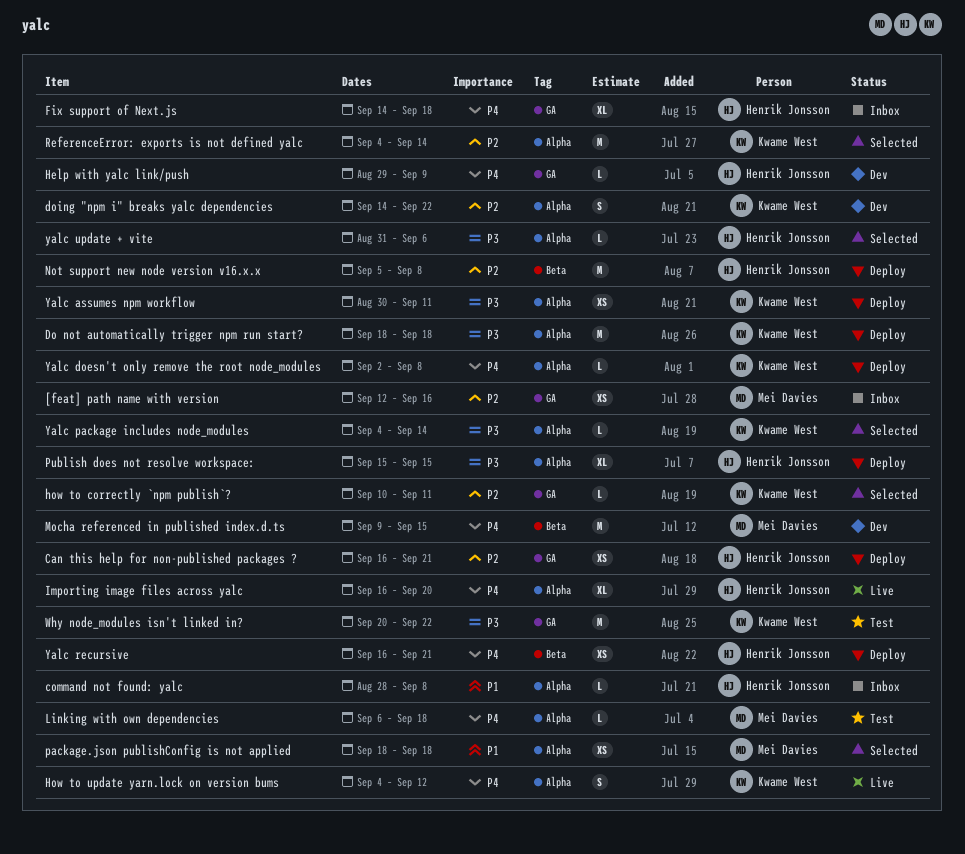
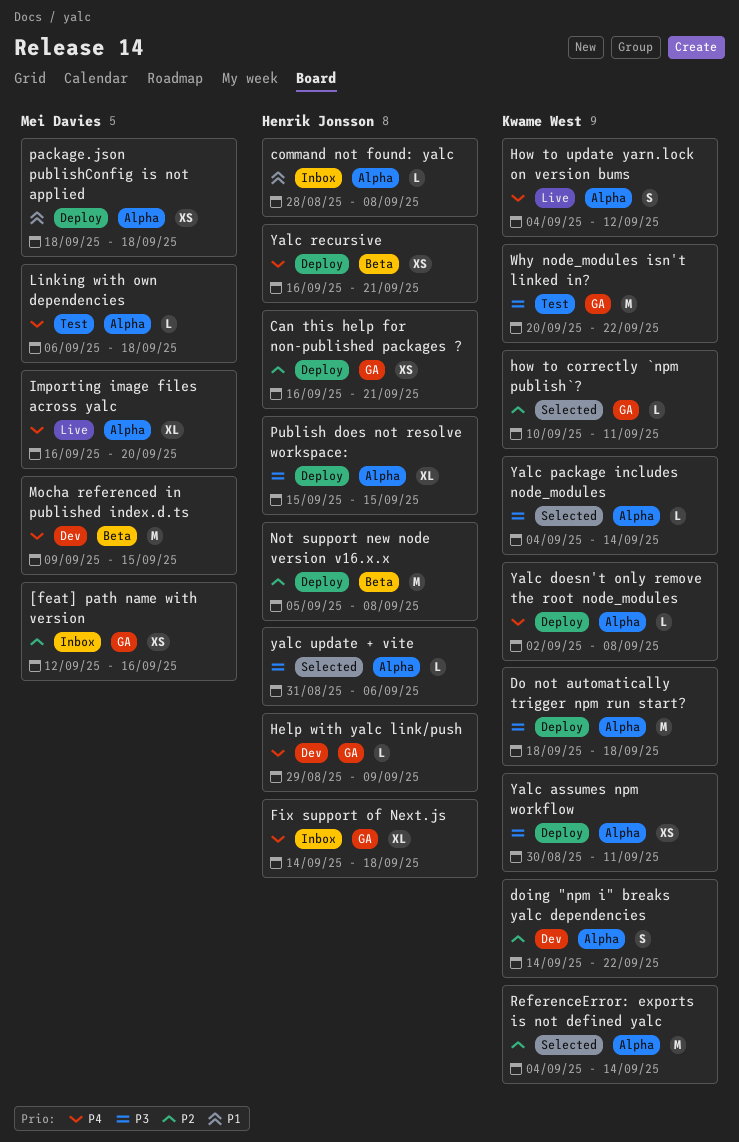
Importing image files across yalc, owner: Henrik Jonsson -> Mei Davies
package.json publishConfig is not applied, status: Selected -> Deploy

